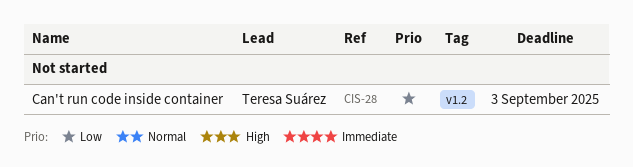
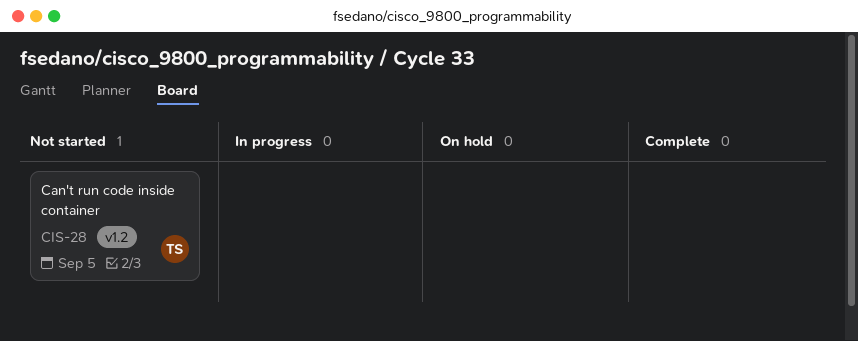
CIS-28, due: Sep 3 -> Sep 5

